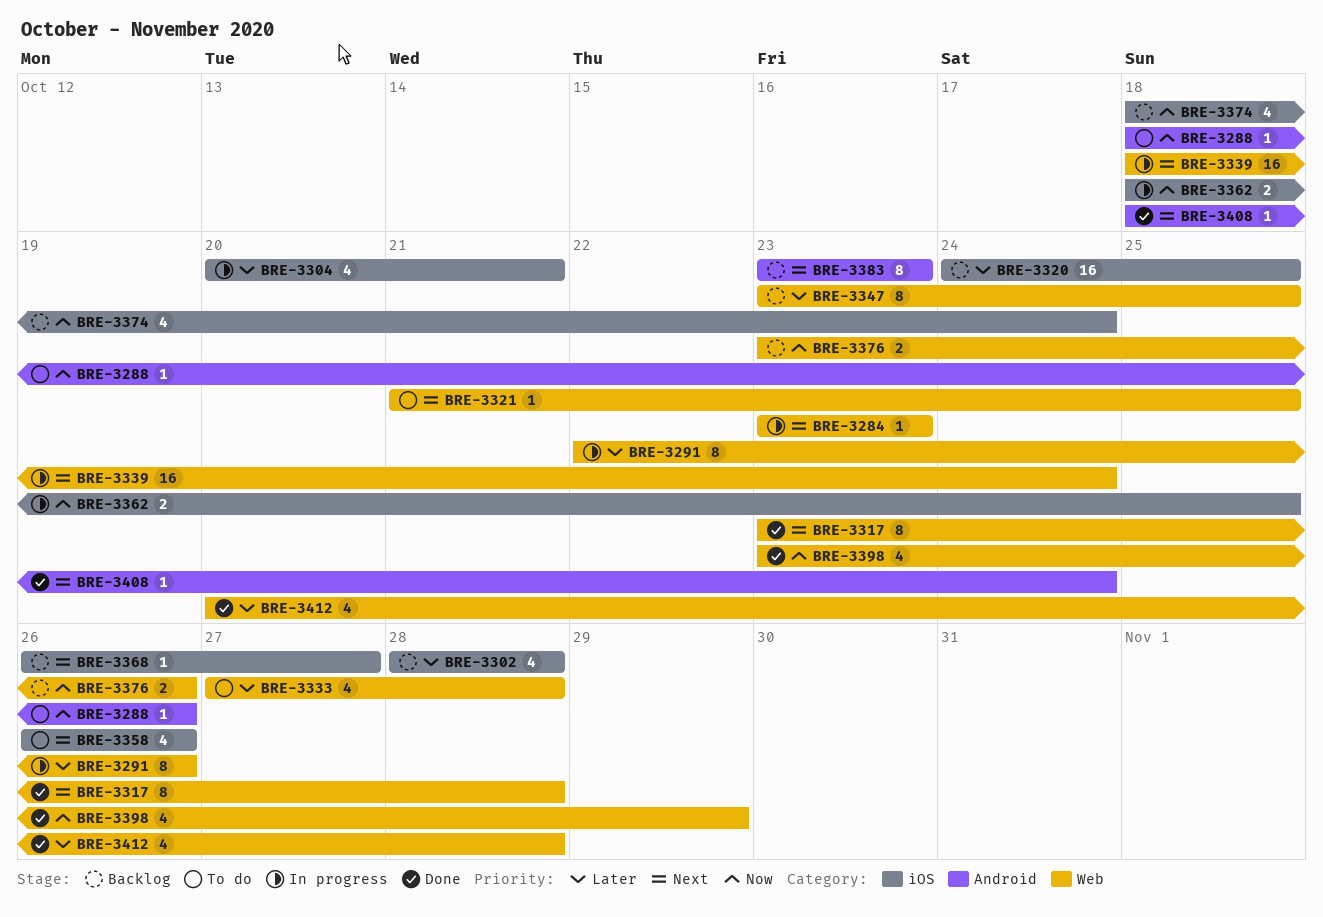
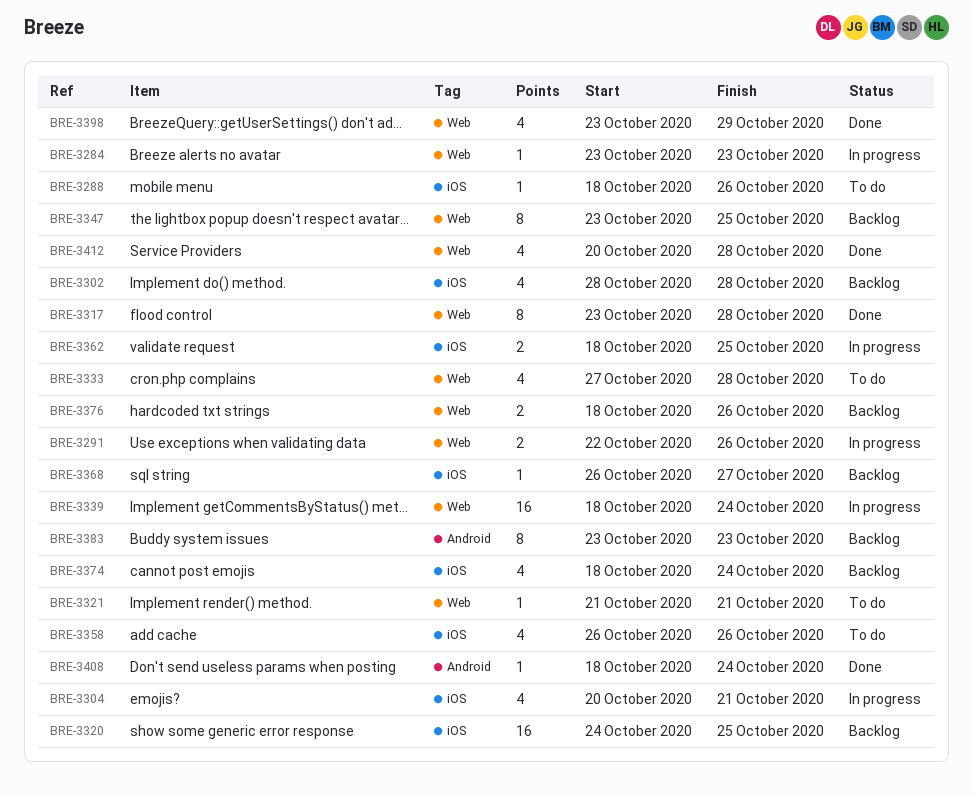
BRE-3288, label: Android -> iOS
BRE-3291, estimate: 8 -> 2
BRE-3321, due: Oct 25 -> Oct 21
BRE-3376, start: Oct 23 -> Oct 18

